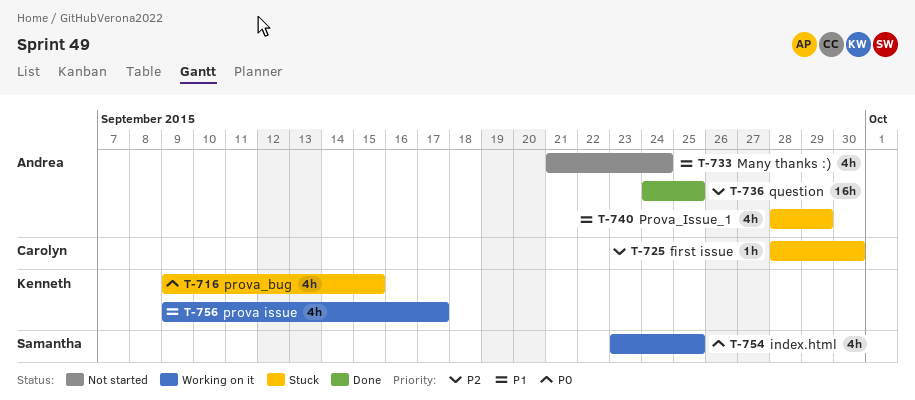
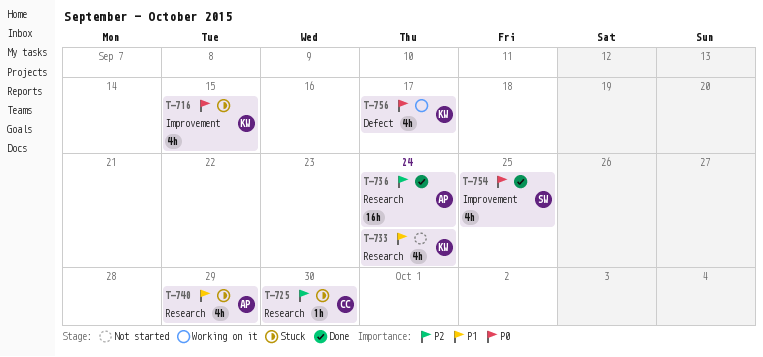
T-733, owner: Andrea -> Kenneth
T-736, due: Sep 25 -> Sep 24
T-754, status: Working on it -> Done
T-756, priority: P1 -> P0

